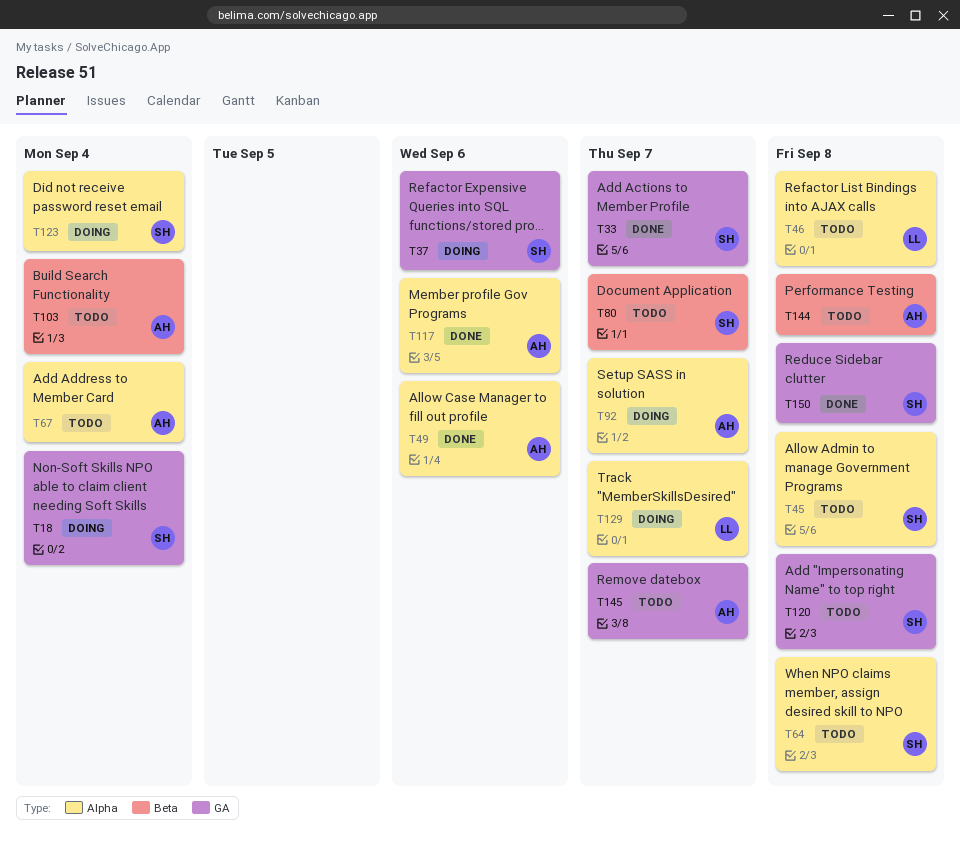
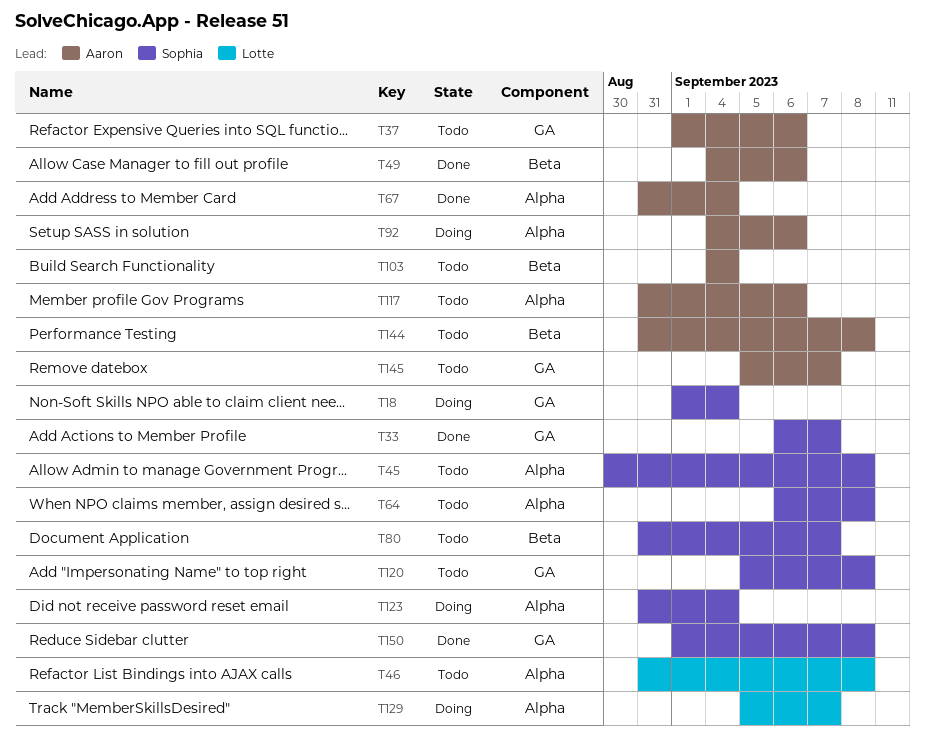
T37, status: Doing -> Todo
T37, owner: Sophia -> Aaron
T49, label: Alpha -> Beta
T67, status: Todo -> Done
T92, due: Sep 7 -> Sep 6
T117, status: Done -> Todo

